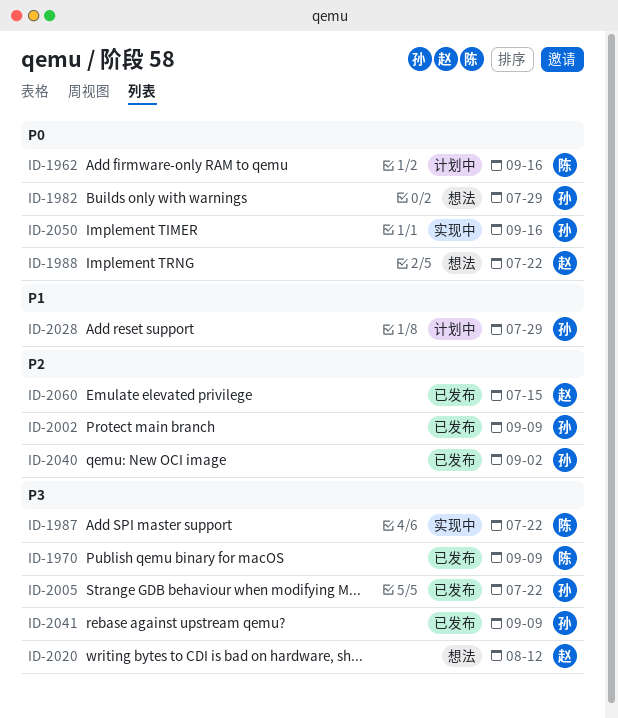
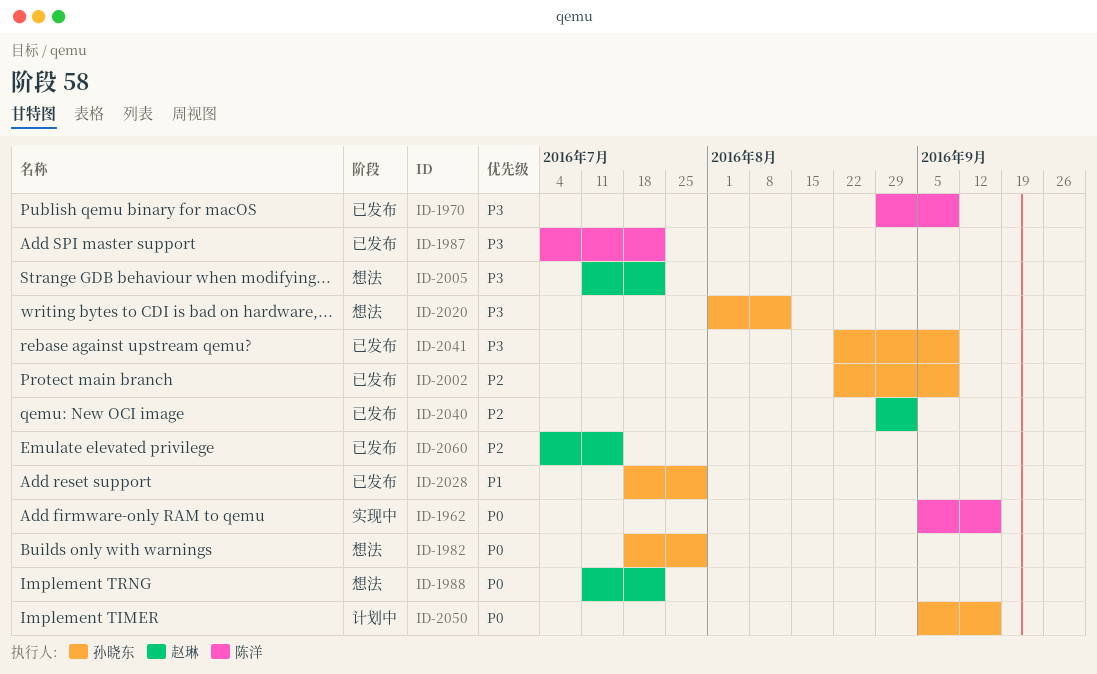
ID-1962, status: 计划中 -> 实现中
ID-1987, status: 实现中 -> 已发布
ID-2005, status: 已发布 -> 想法
ID-2005, owner: 孙晓东 -> 赵琳
ID-2020, owner: 赵琳 -> 孙晓东
ID-2028, status: 计划中 -> 已发布
ID-2040, owner: 孙晓东 -> 赵琳
ID-2050, status: 实现中 -> 计划中

